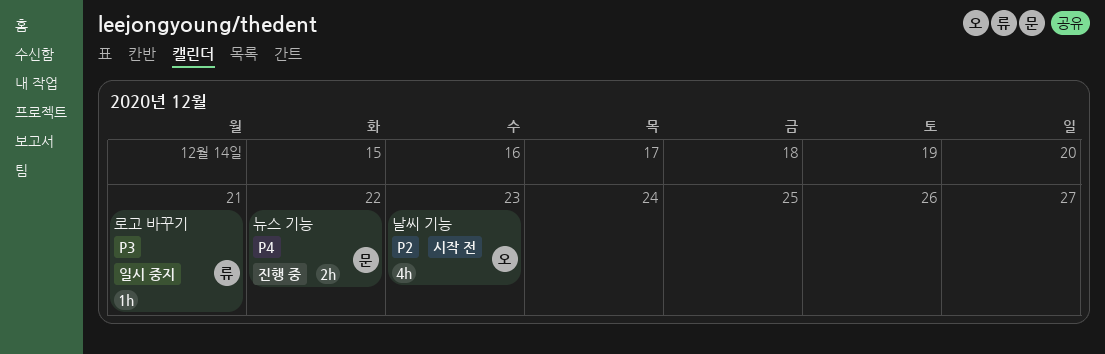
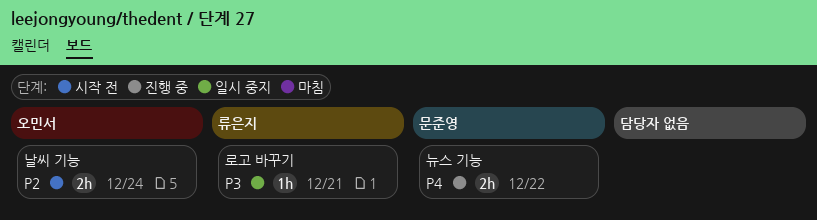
날씨 기능, estimate: 4h -> 2h
날씨 기능, due: Dec 23 -> Dec 24

